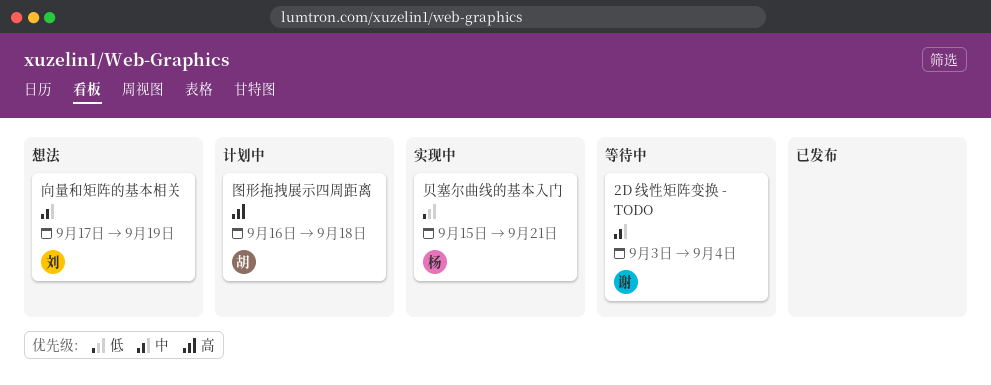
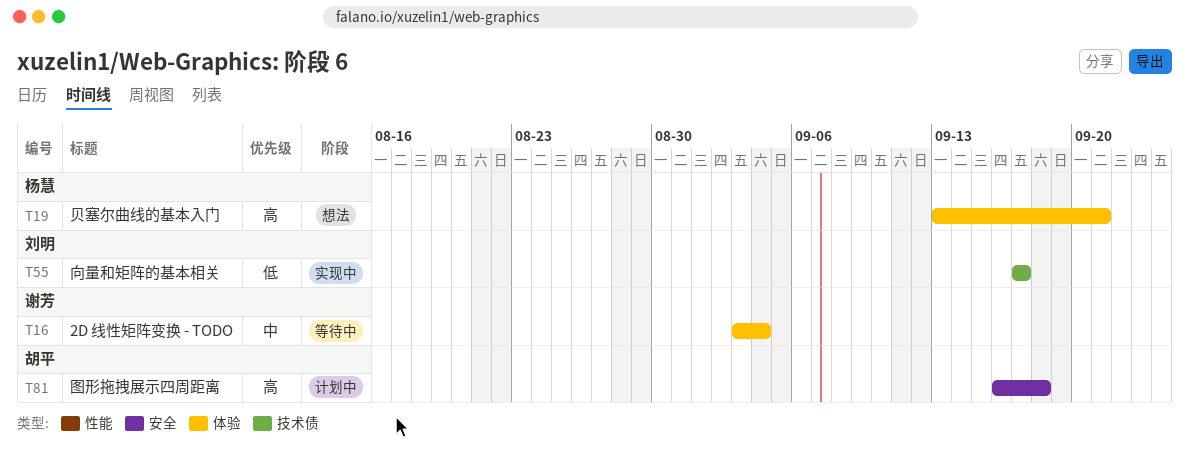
向量和矩阵的基本相关, status: 想法 -> 实现中
向量和矩阵的基本相关, priority: 中 -> 低
向量和矩阵的基本相关, due: Sep 19 -> Sep 17
贝塞尔曲线的基本入门, status: 实现中 -> 想法
贝塞尔曲线的基本入门, priority: 低 -> 高
贝塞尔曲线的基本入门, start: Sep 15 -> Sep 13

